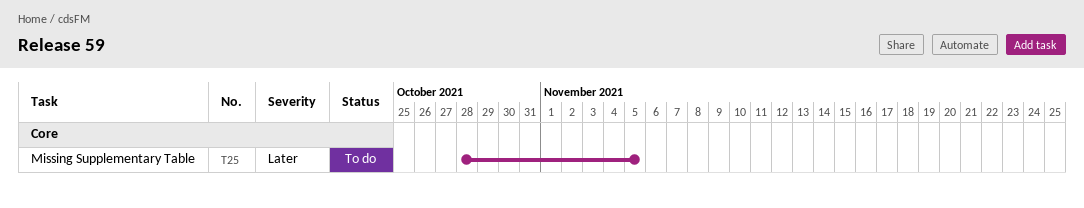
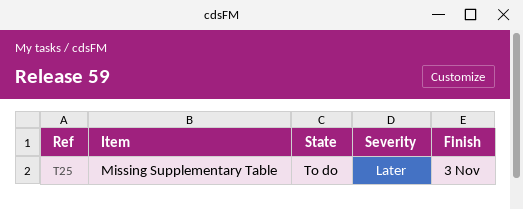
T25, due: Nov 5 -> Nov 3

